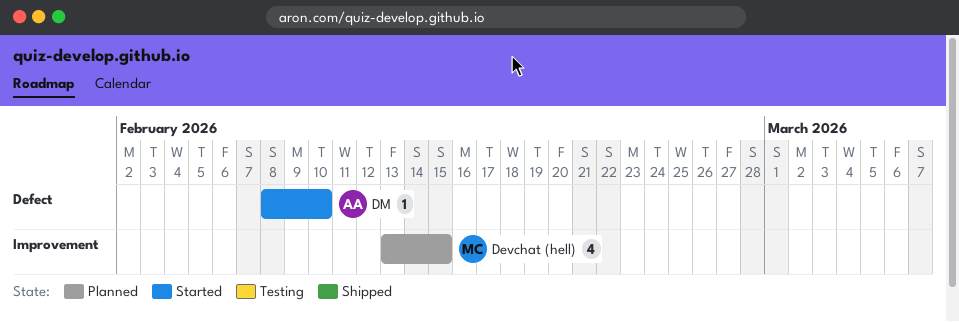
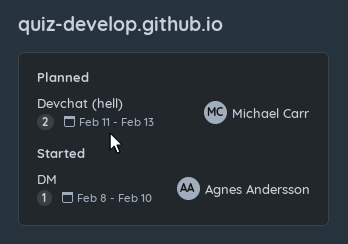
Devchat (hell), estimate: 4 -> 2
Devchat (hell), start: Feb 13 -> Feb 11
Devchat (hell), due: Feb 15 -> Feb 13

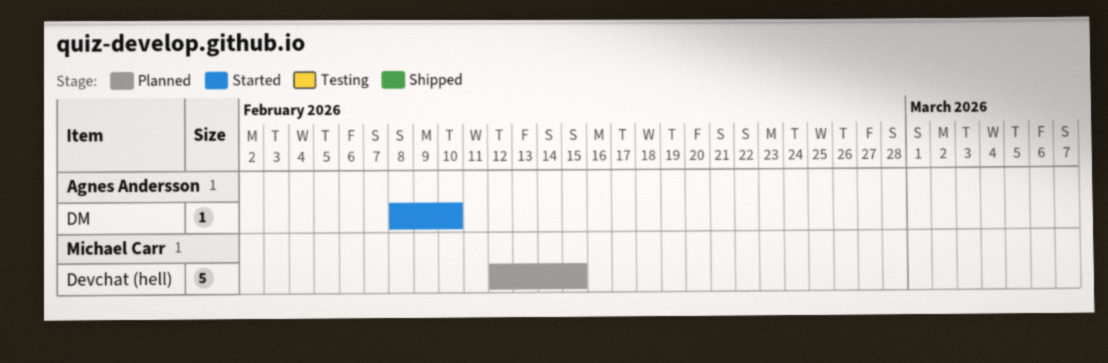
Devchat (hell), estimate: 2 -> 5
Devchat (hell), start: Feb 11 -> Feb 12
Devchat (hell), due: Feb 13 -> Feb 15

